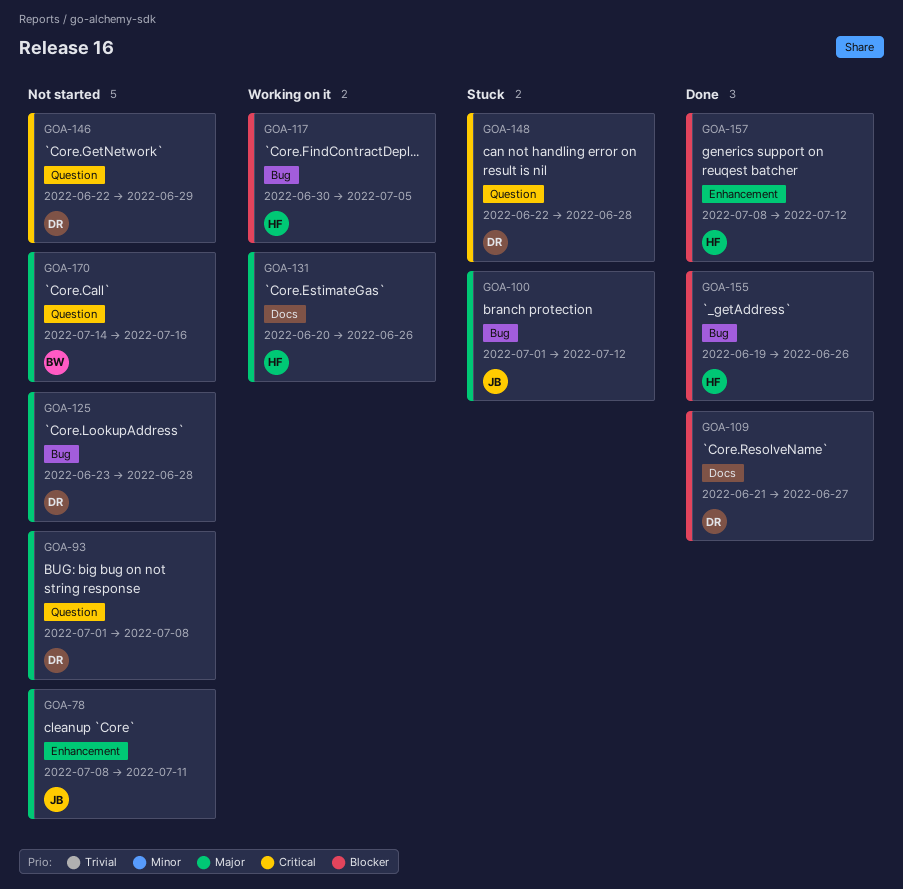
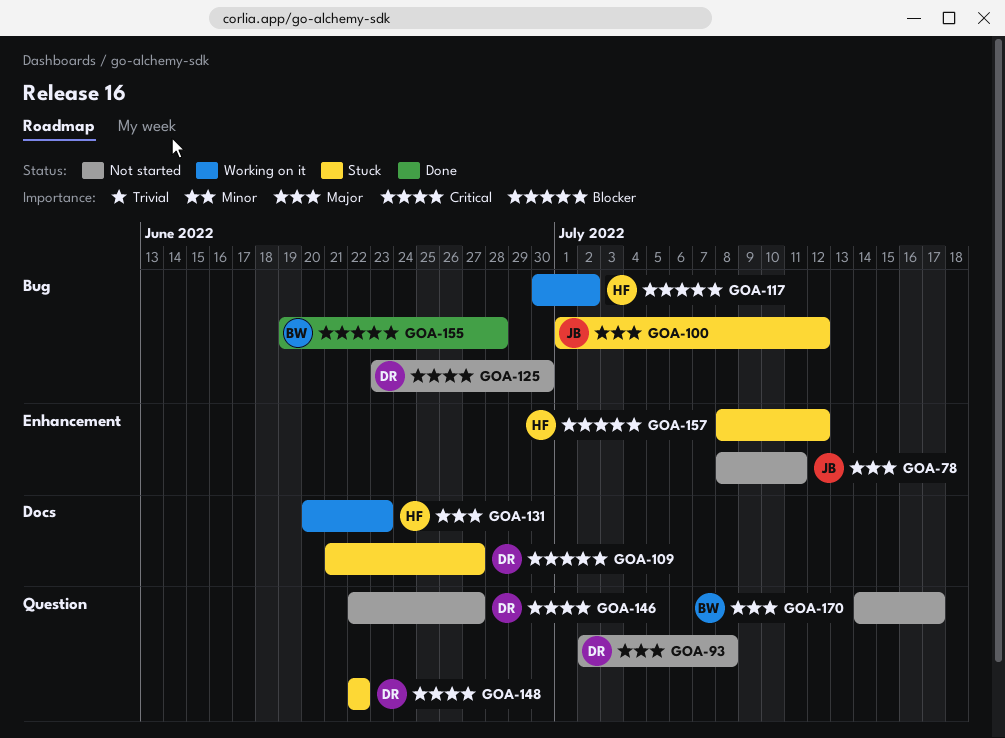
GOA-93, start: Jul 1 -> Jul 2
GOA-109, status: Done -> Stuck
GOA-117, due: Jul 5 -> Jul 2
GOA-125, priority: Major -> Critical
GOA-125, due: Jun 28 -> Jun 30
GOA-131, due: Jun 26 -> Jun 23
GOA-146, due: Jun 29 -> Jun 27
GOA-148, due: Jun 28 -> Jun 22
GOA-155, owner: HF -> BW
GOA-155, due: Jun 26 -> Jun 28
GOA-157, status: Done -> Stuck
GOA-170, due: Jul 16 -> Jul 17

